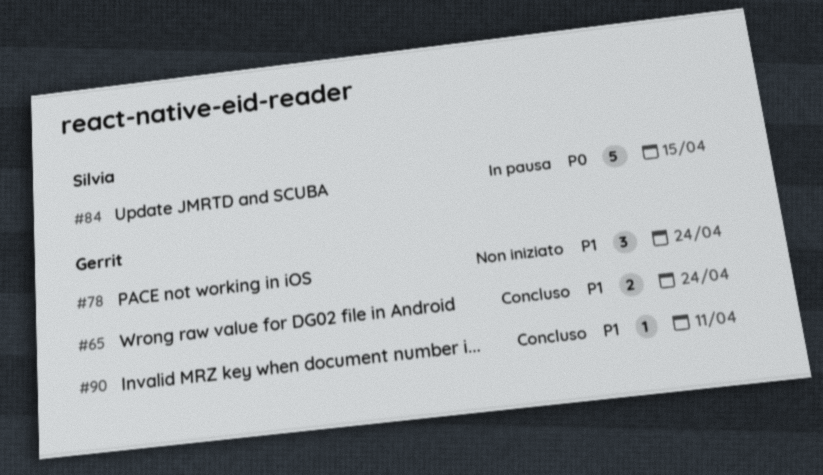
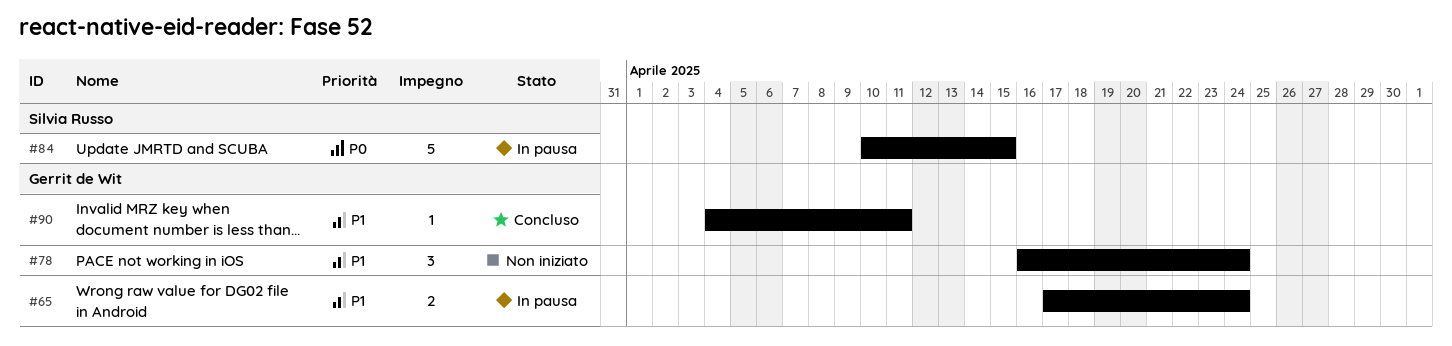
#65, status: Concluso -> In pausa

